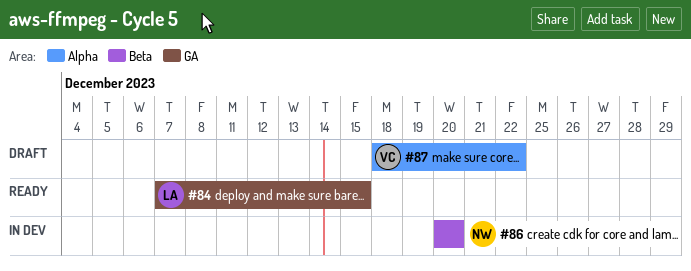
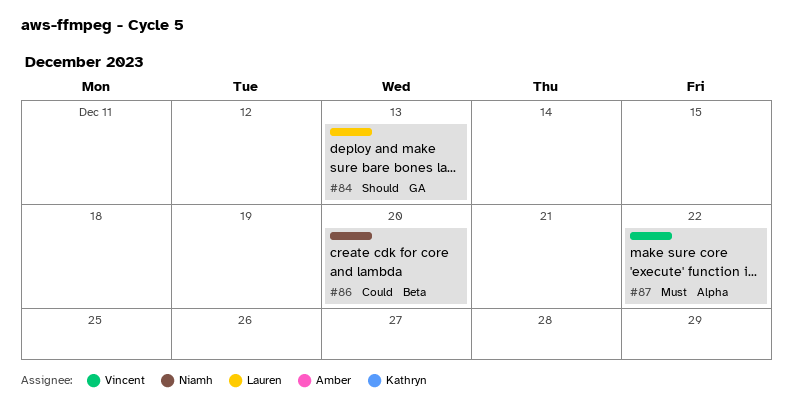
#84, due: Dec 15 -> Dec 13

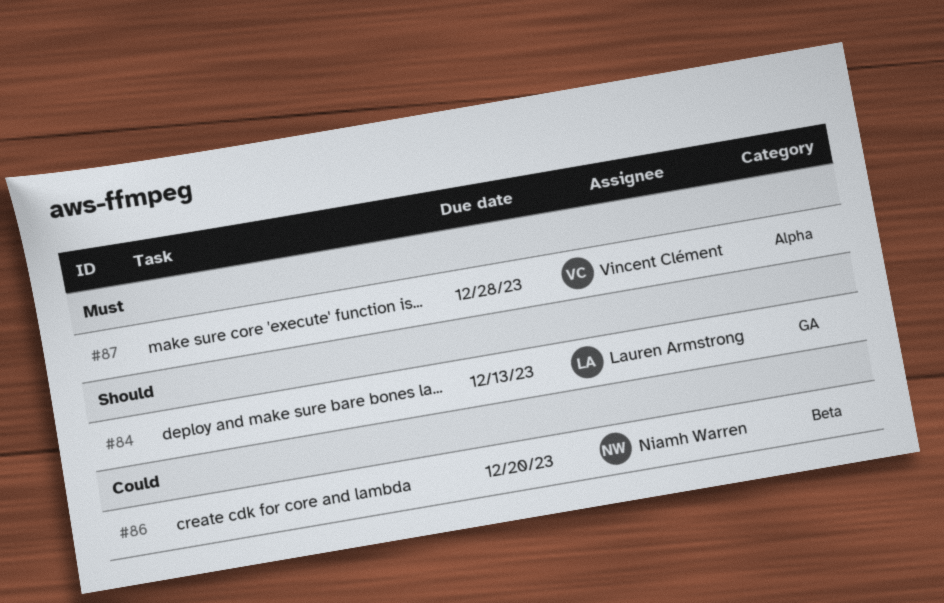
#87, due: Dec 22 -> Dec 28

